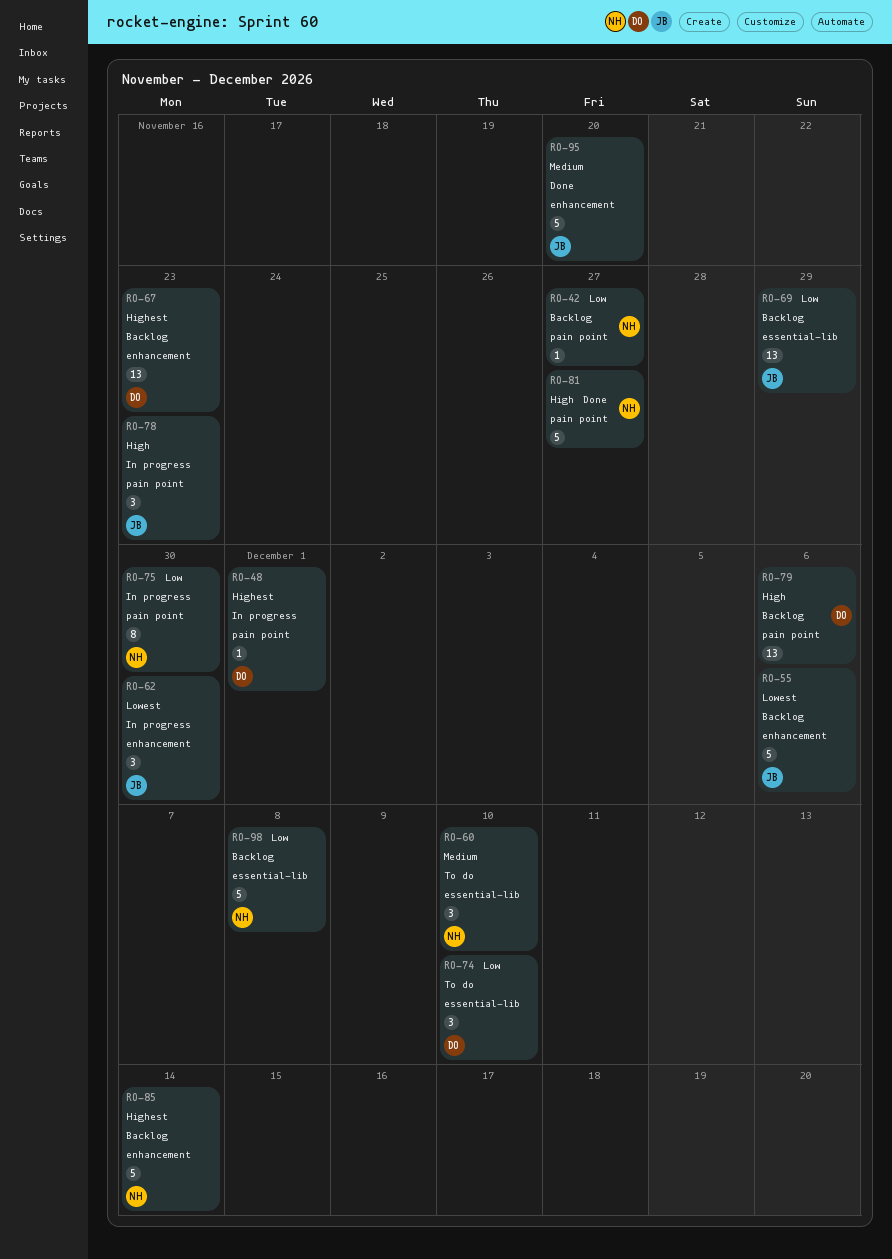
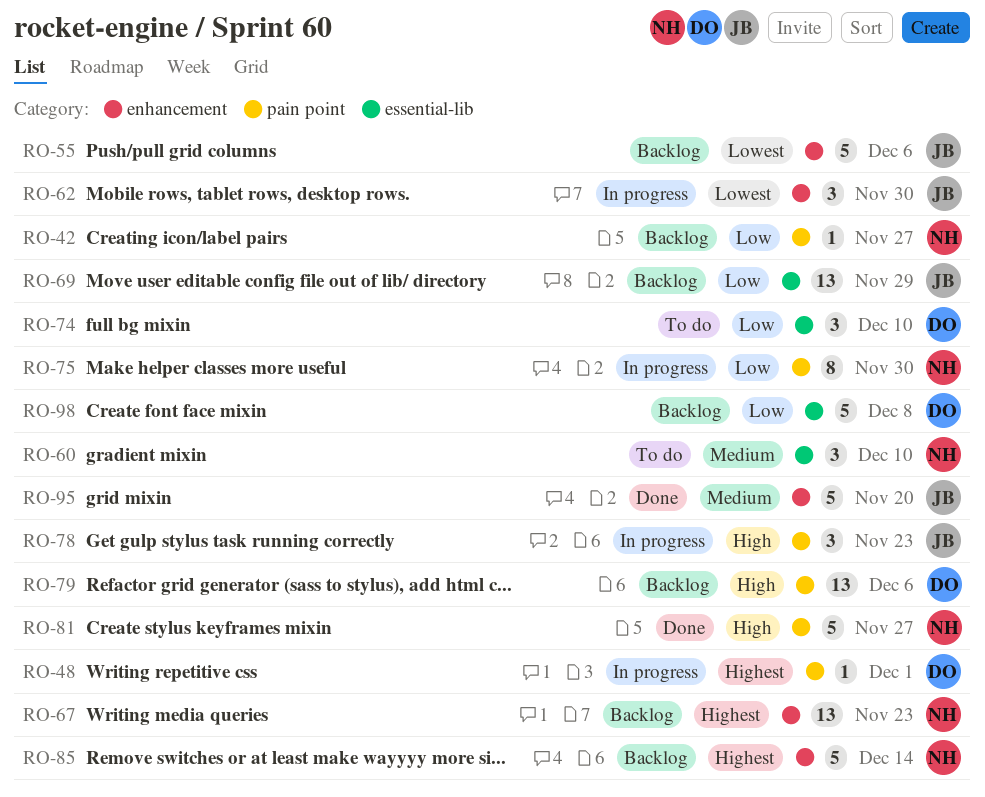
RO-67, owner: DO -> NH
RO-98, owner: NH -> DO

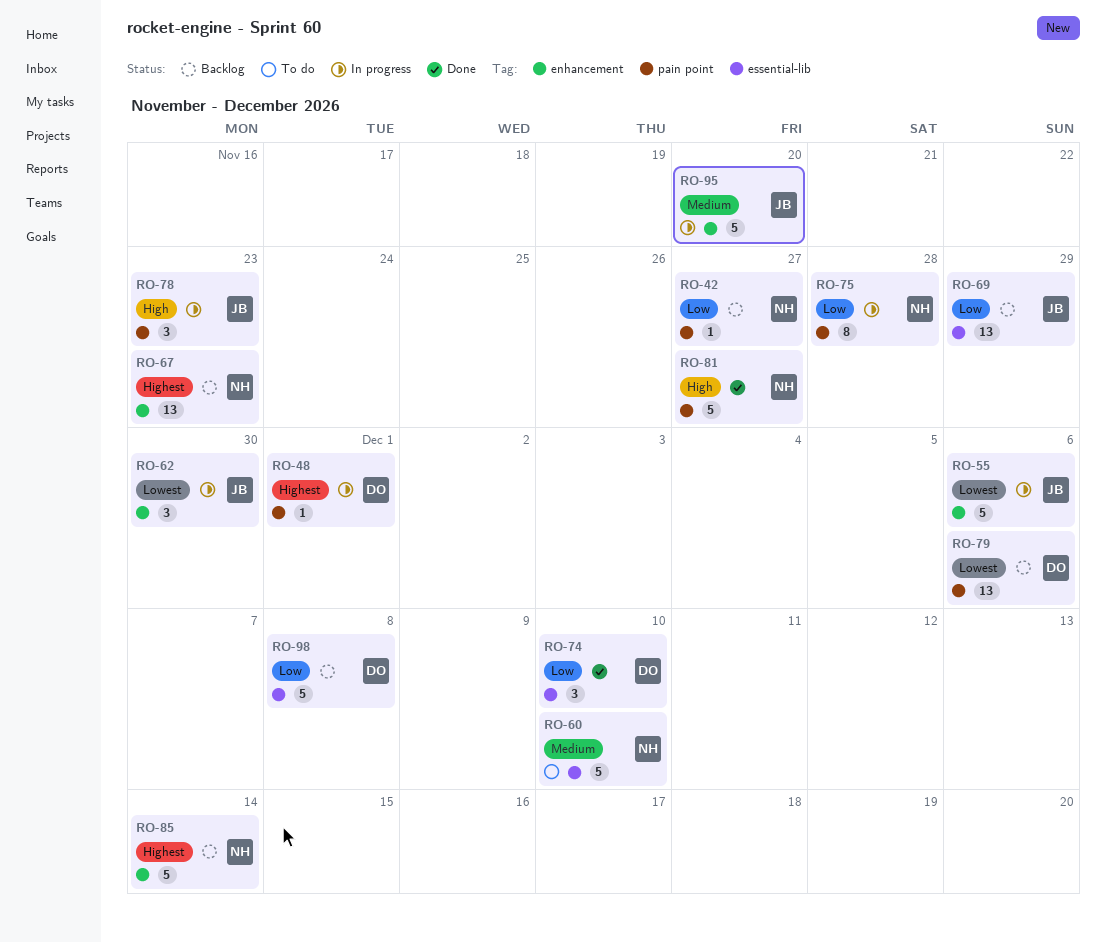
RO-55, status: Backlog -> In progress
RO-60, estimate: 3 -> 5
RO-74, status: To do -> Done
RO-75, due: Nov 30 -> Nov 28
RO-79, priority: High -> Lowest
RO-95, status: Done -> In progress

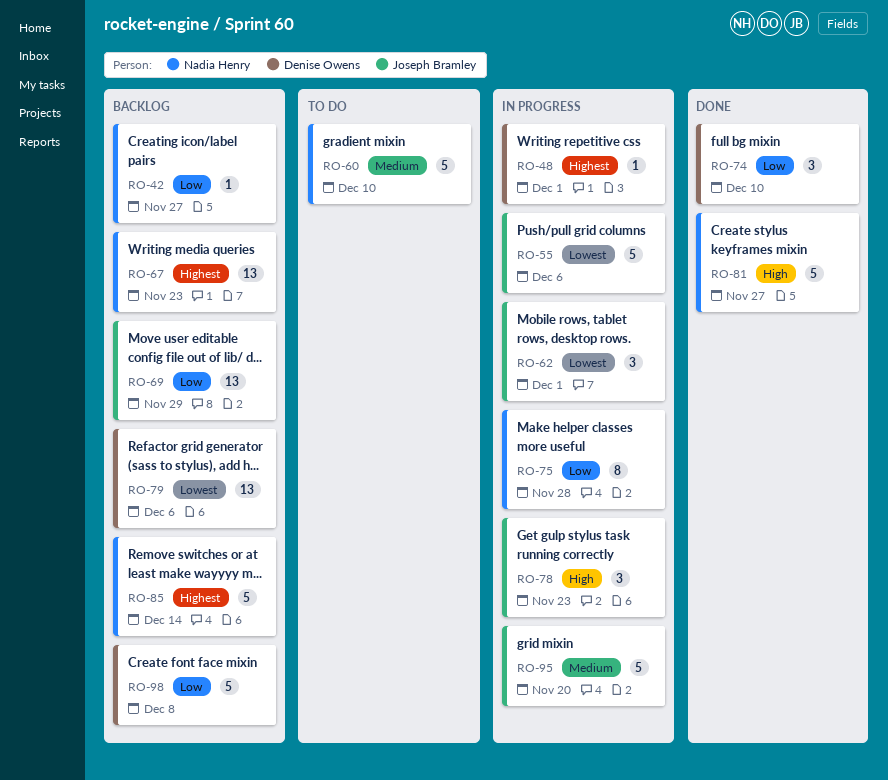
RO-62, due: Nov 30 -> Dec 1

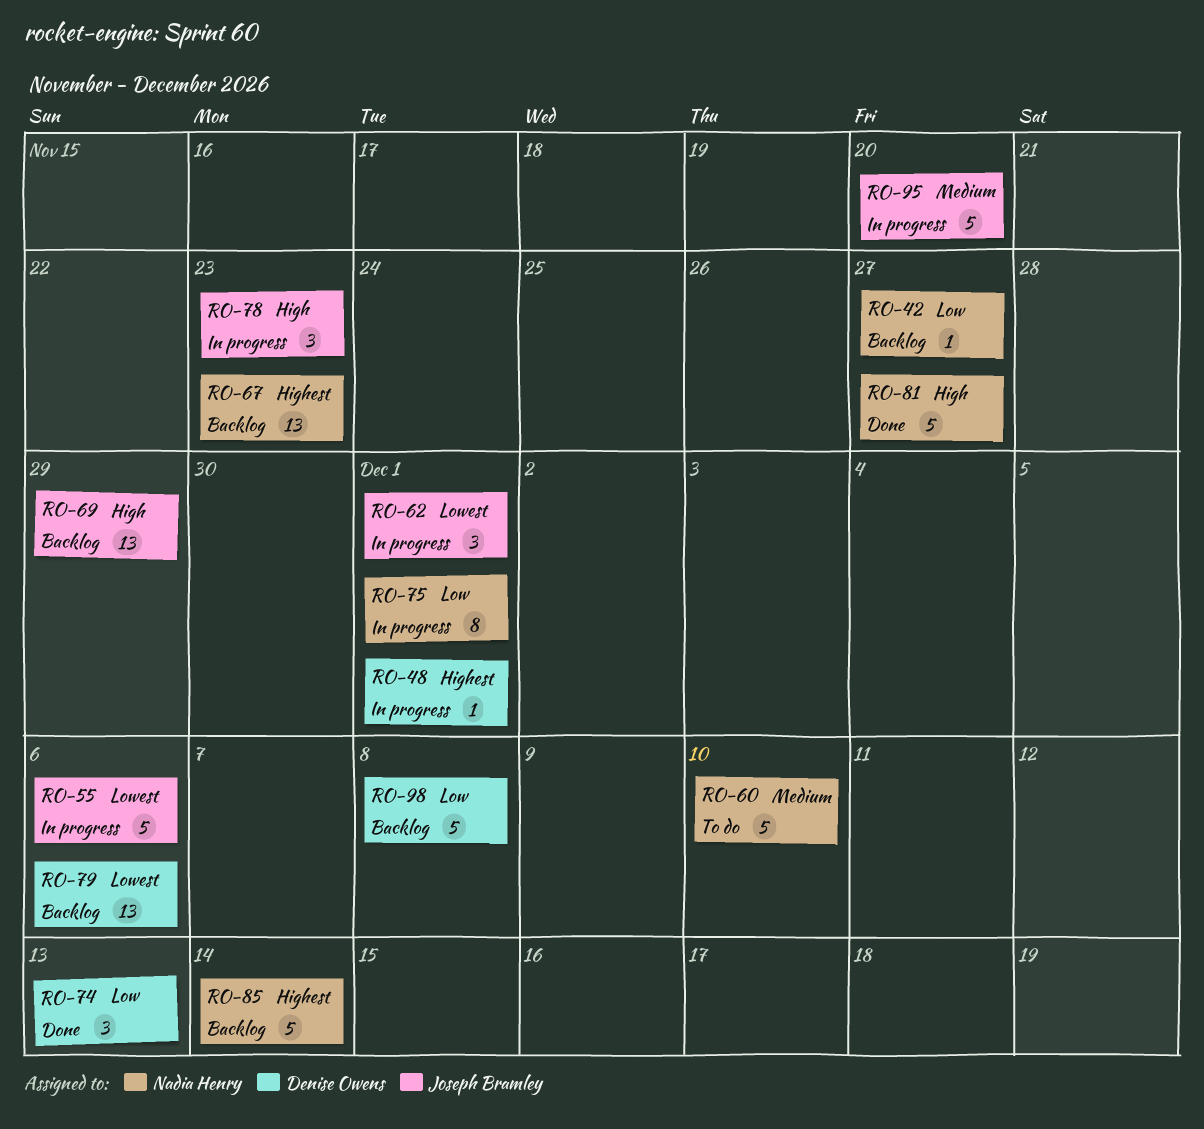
RO-69, priority: Low -> High
RO-74, due: Dec 10 -> Dec 13
RO-75, due: Nov 28 -> Dec 1

